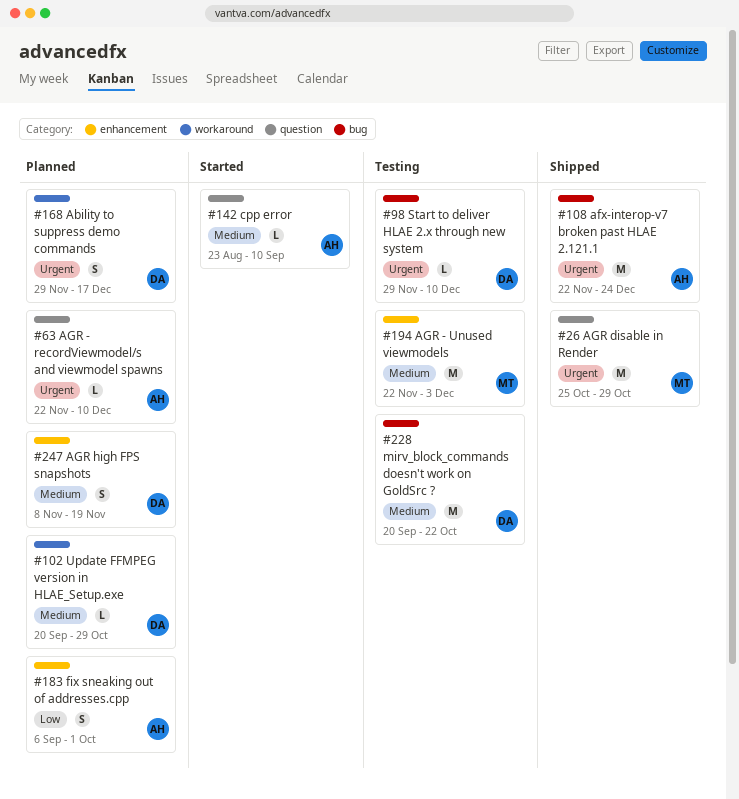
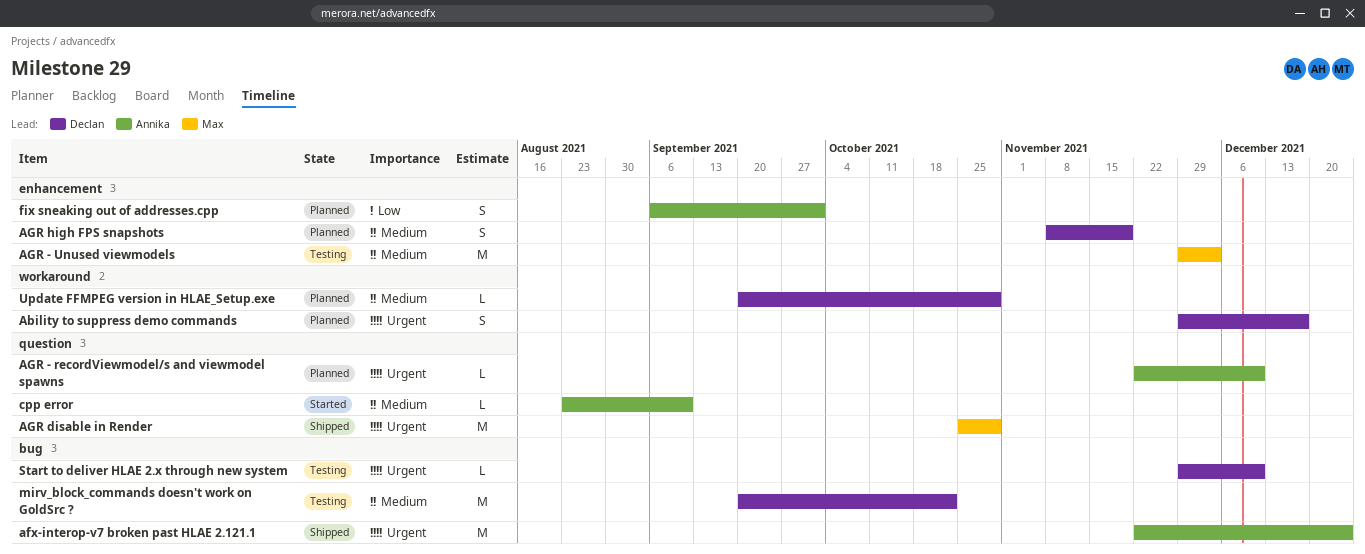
AGR - Unused viewmodels, start: Nov 22 -> Nov 29

